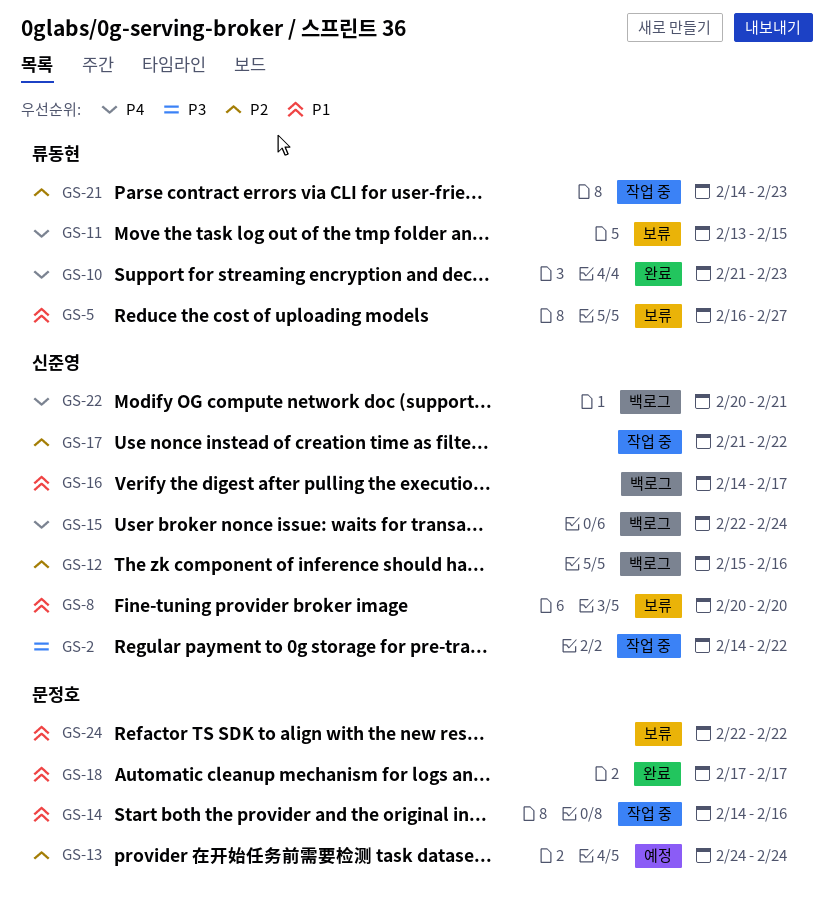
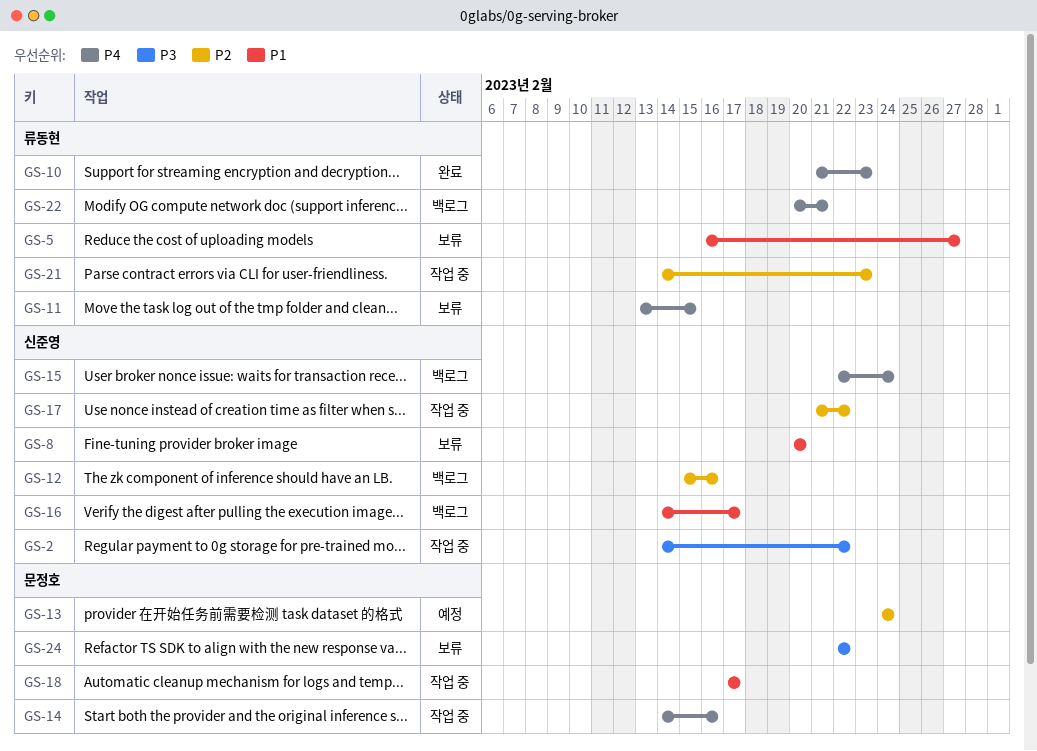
GS-14, priority: P1 -> P4
GS-18, status: 완료 -> 작업 중
GS-22, owner: 신준영 -> 류동현
GS-24, priority: P1 -> P3

